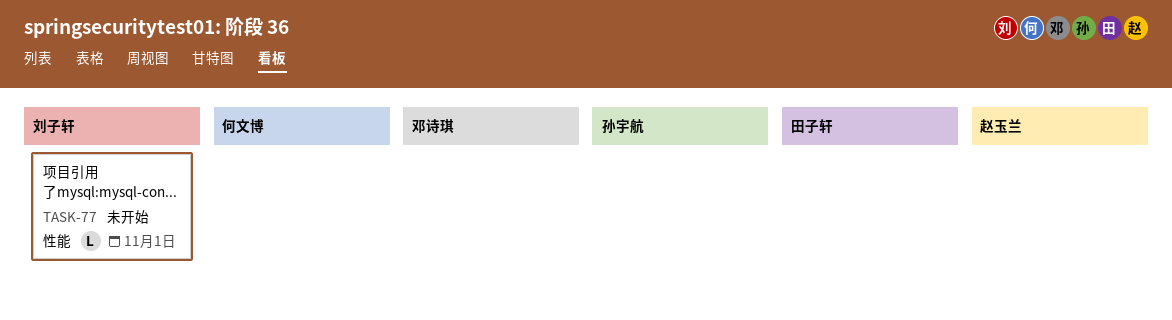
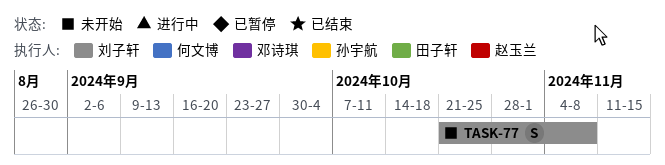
TASK-77, estimate: L -> S
TASK-77, due: Nov 1 -> Nov 8

